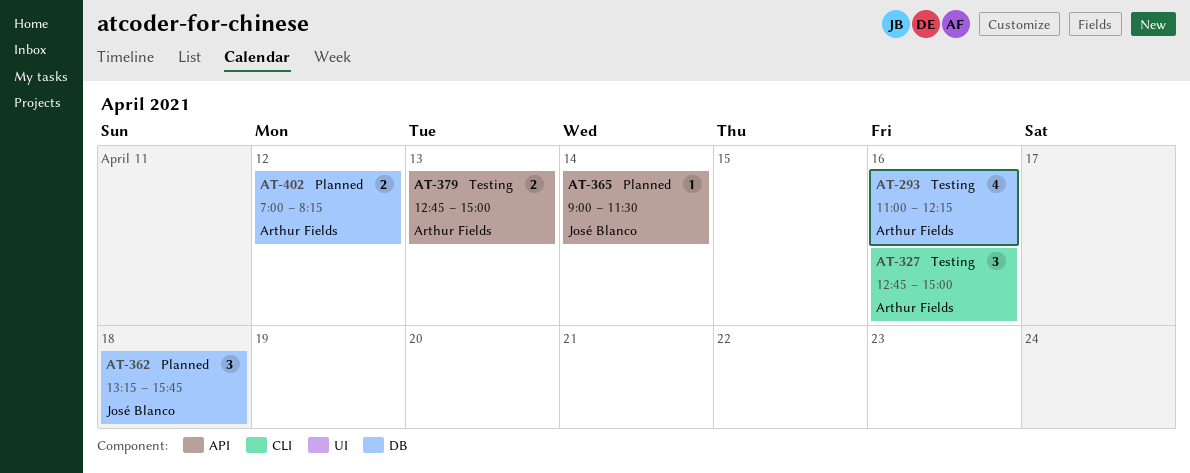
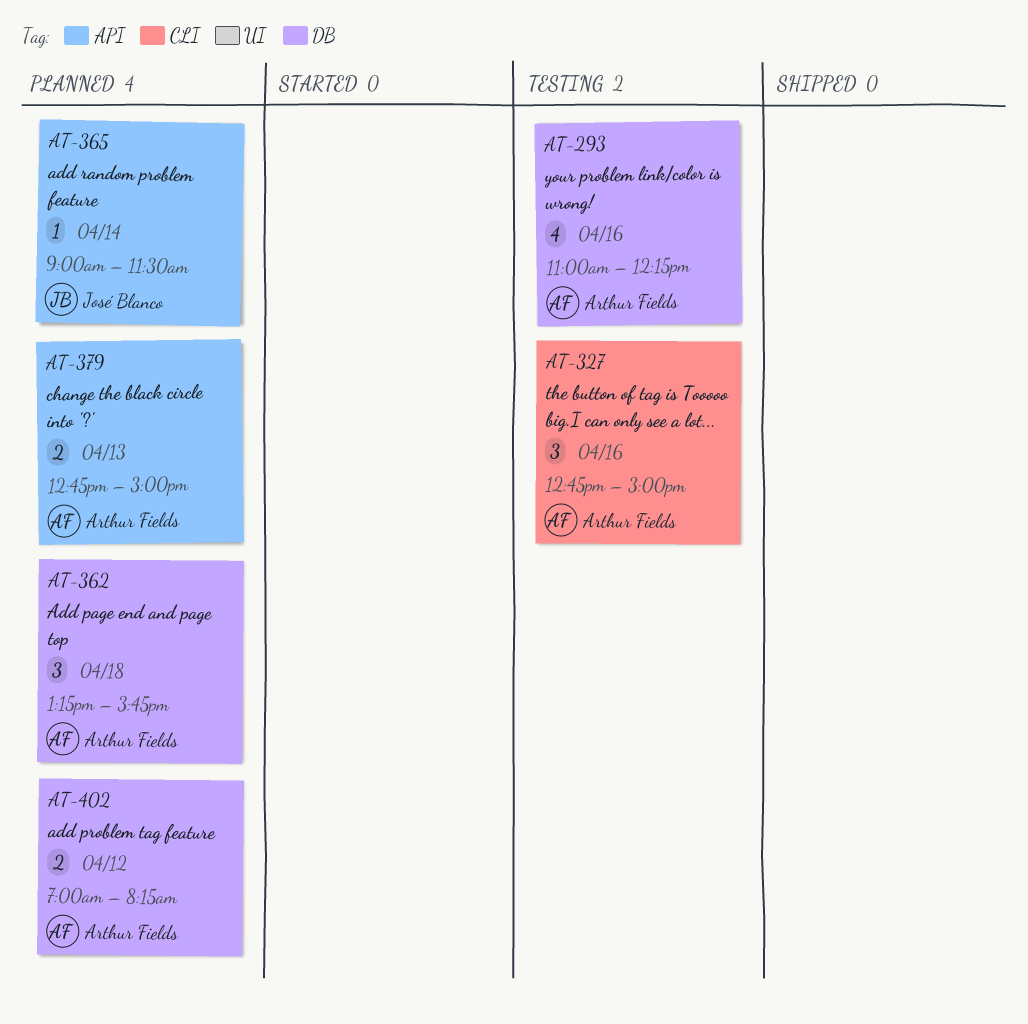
AT-362, owner: José Blanco -> Arthur Fields
AT-379, status: Testing -> Planned

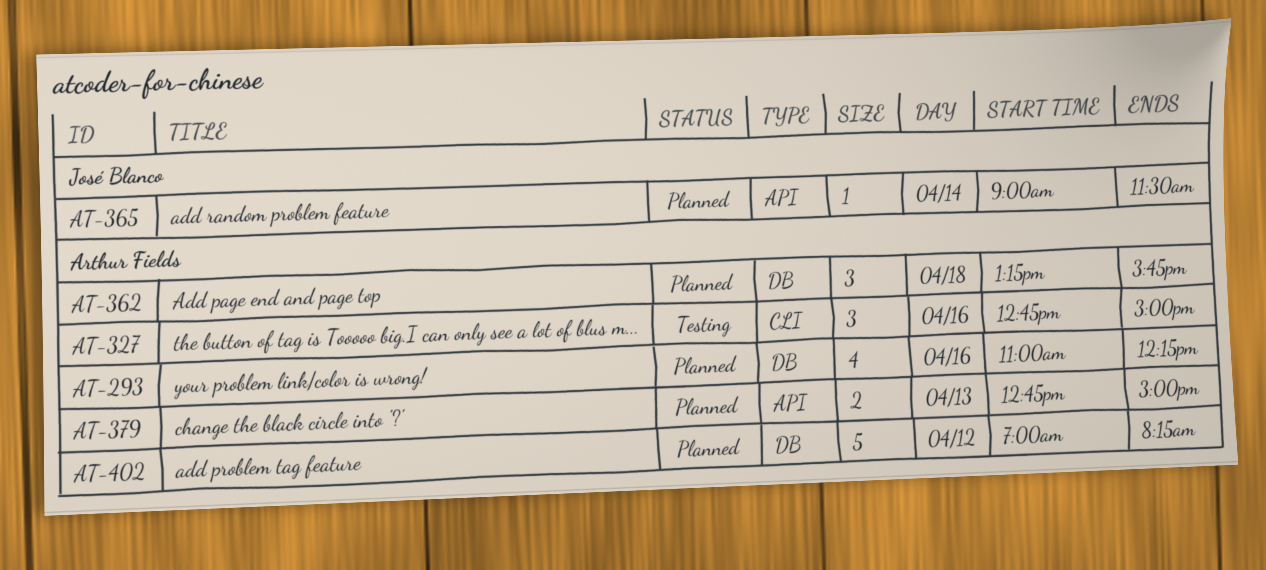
AT-293, status: Testing -> Planned
AT-402, estimate: 2 -> 5

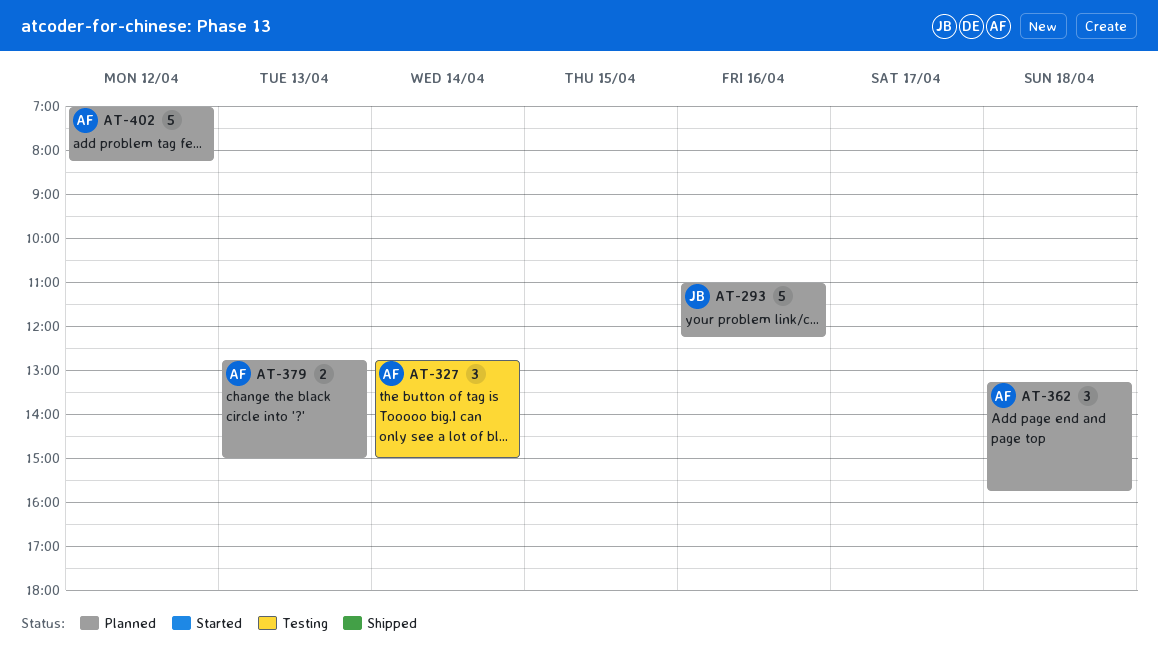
AT-293, owner: Arthur Fields -> José Blanco
AT-293, estimate: 4 -> 5
AT-327, day: Apr 16 -> Apr 14
AT-365: present -> none

